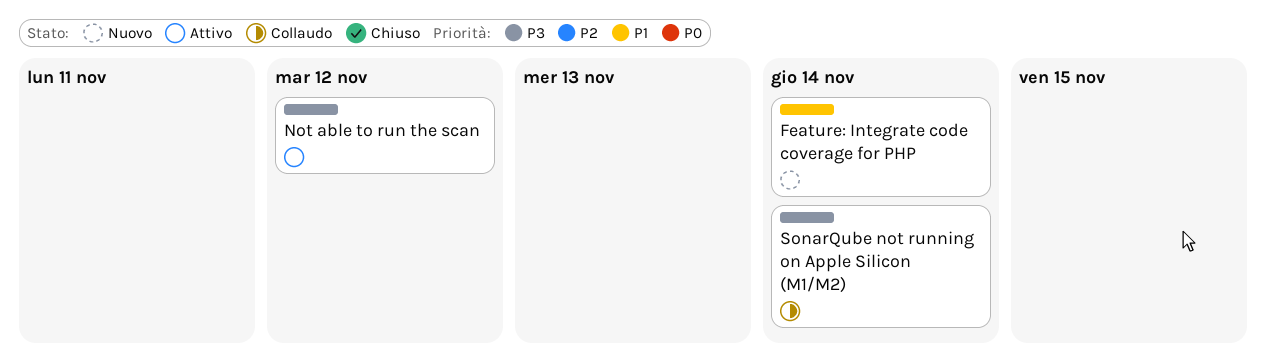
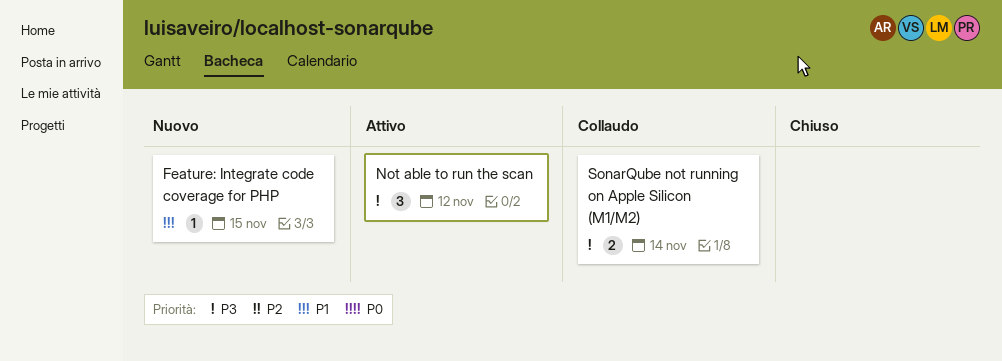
Feature: Integrate code coverage for PHP, due: Nov 14 -> Nov 15

